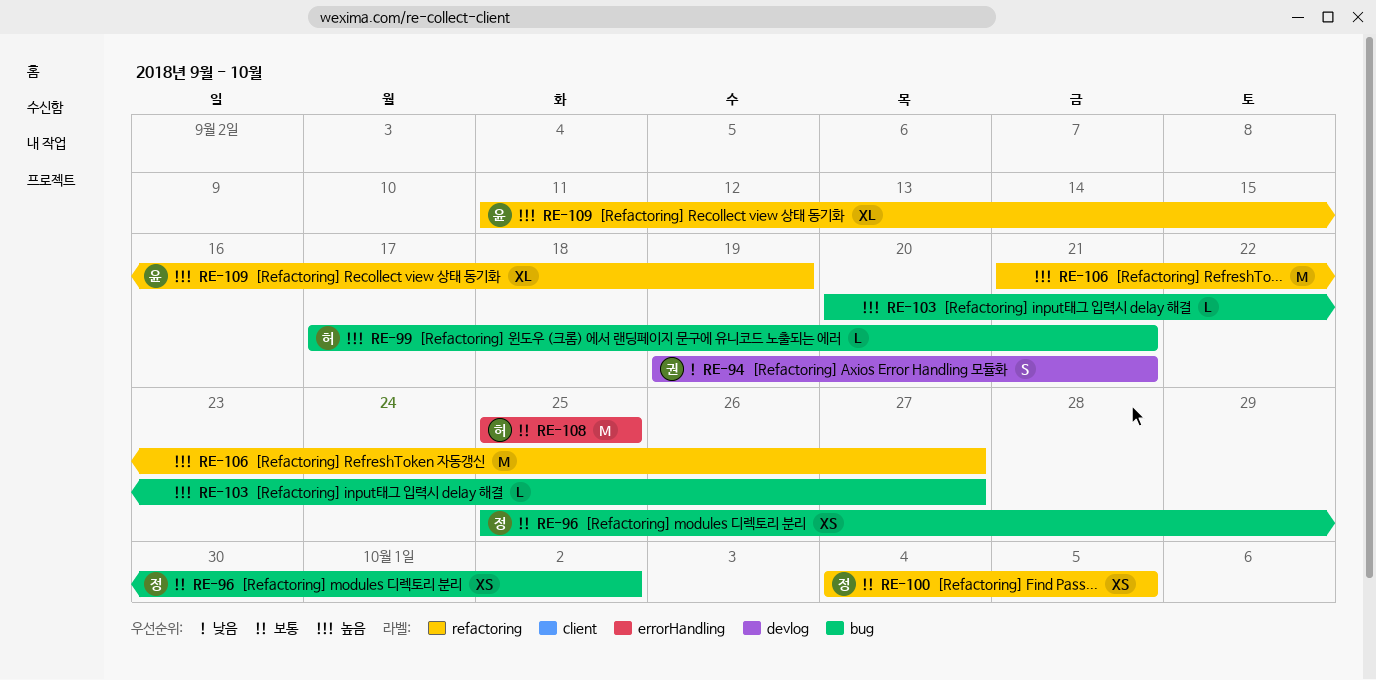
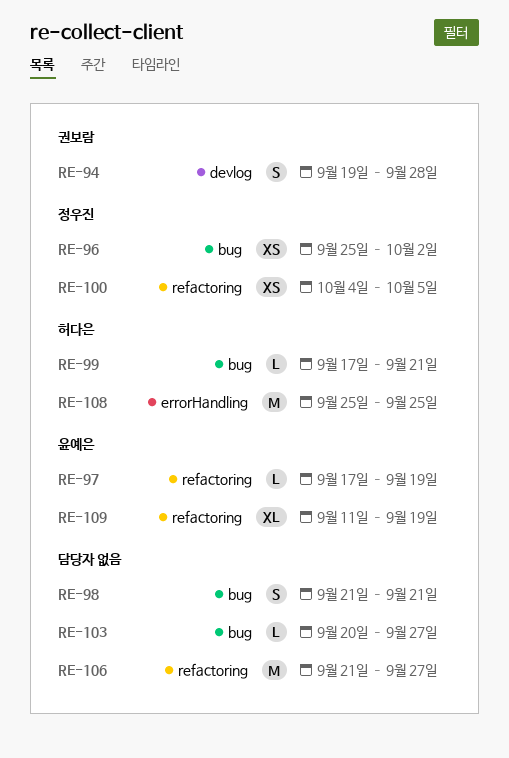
RE-94, due: Sep 21 -> Sep 28
RE-97: none -> present
RE-98: none -> present

